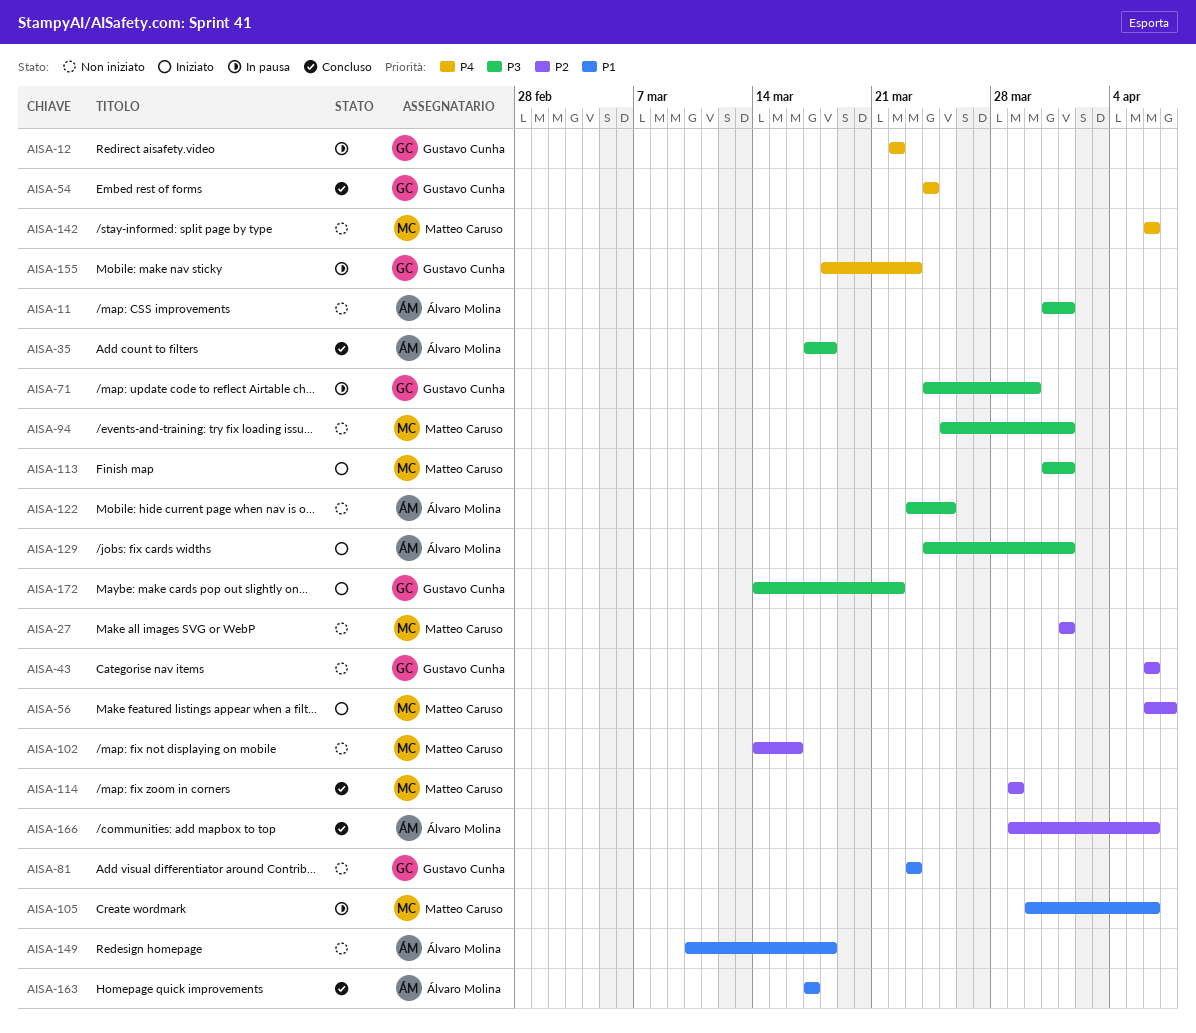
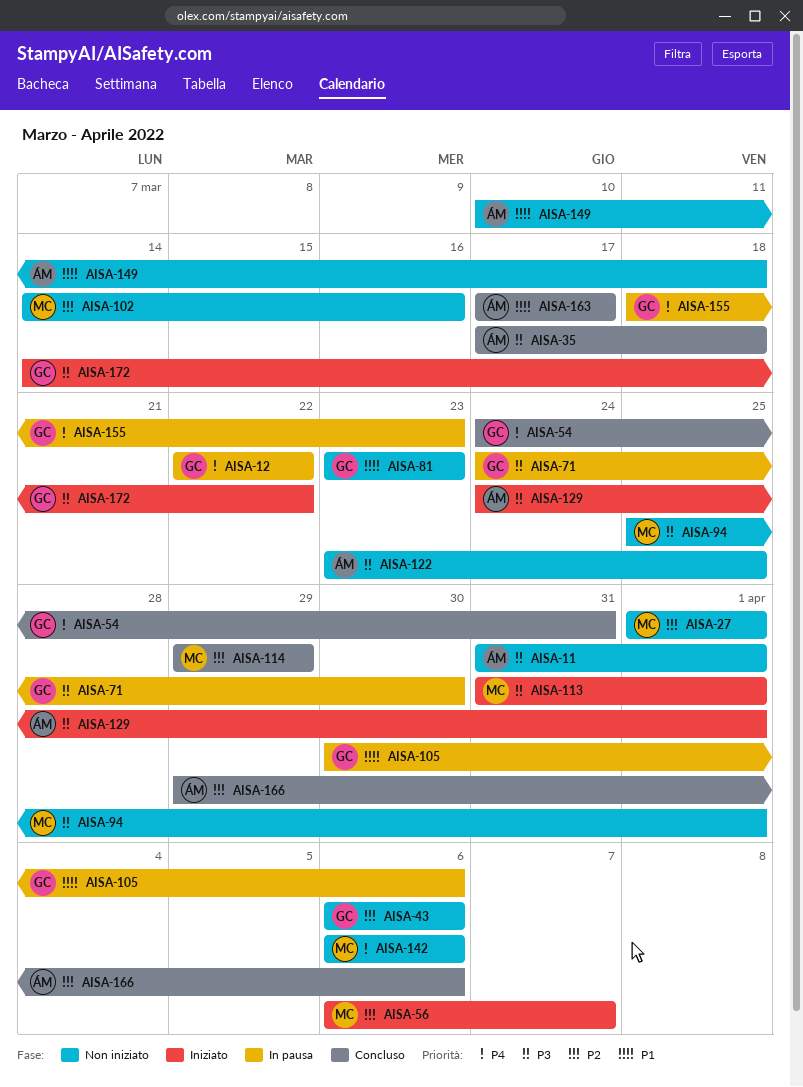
AISA-54, due: Mar 24 -> Mar 31
AISA-105, owner: Matteo Caruso -> Gustavo Cunha

